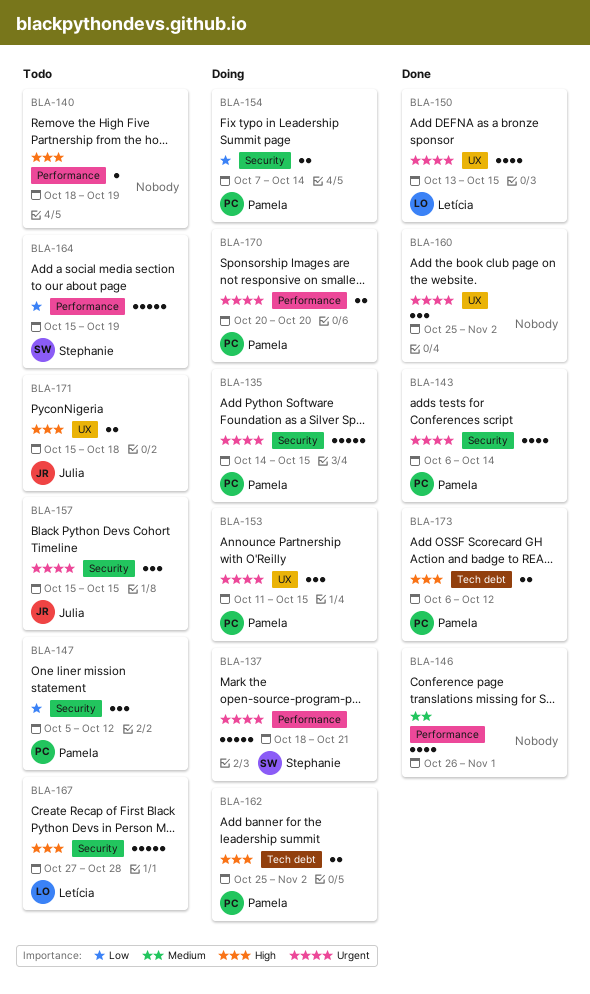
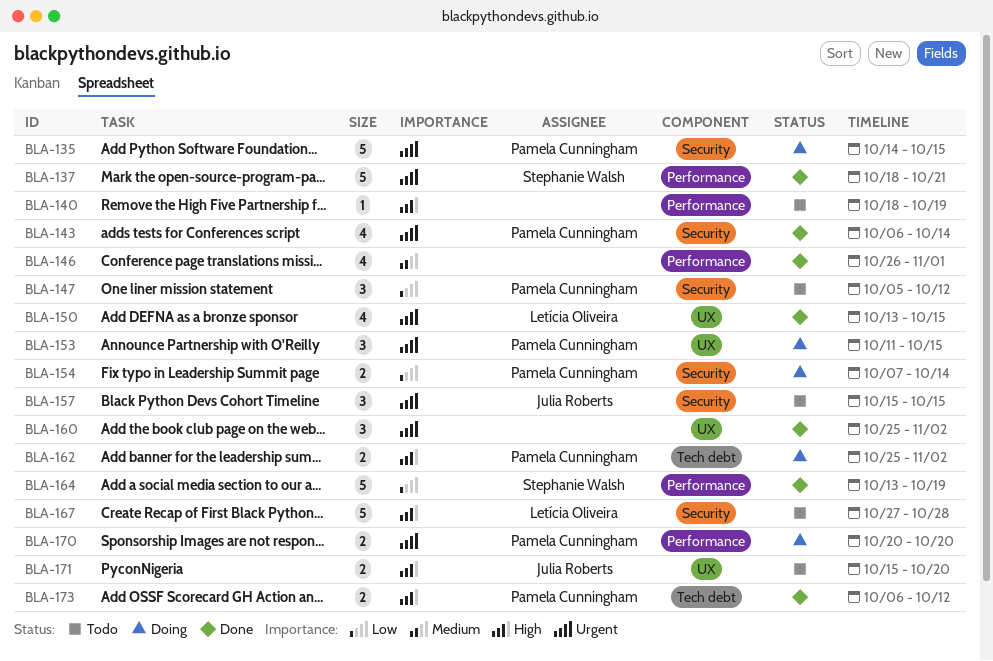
BLA-137, status: Doing -> Done
BLA-164, status: Todo -> Done
BLA-164, start: Oct 15 -> Oct 13
BLA-171, due: Oct 18 -> Oct 20

